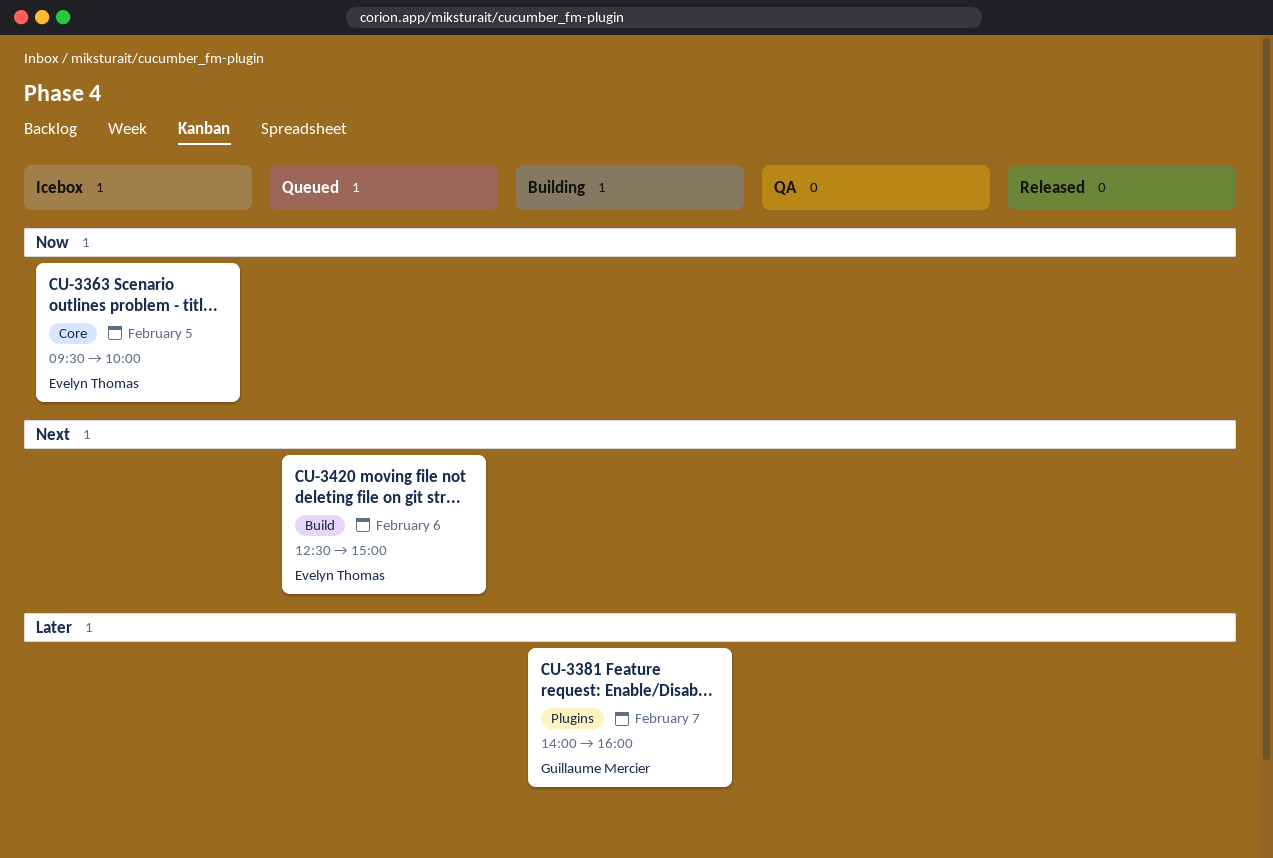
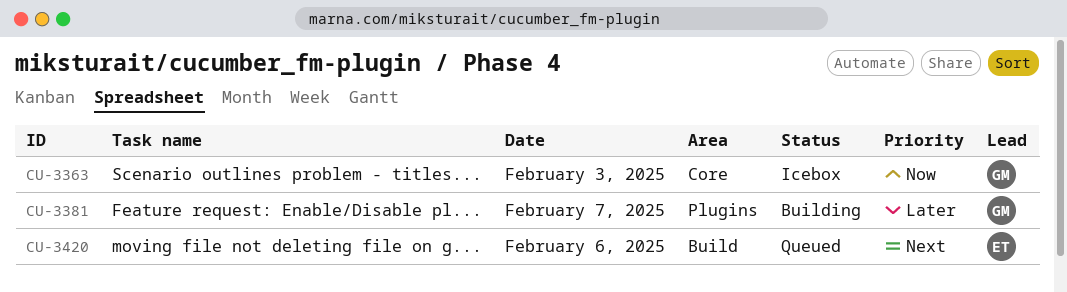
CU-3363, owner: Evelyn Thomas -> Guillaume Mercier
CU-3363, day: Feb 5 -> Feb 3

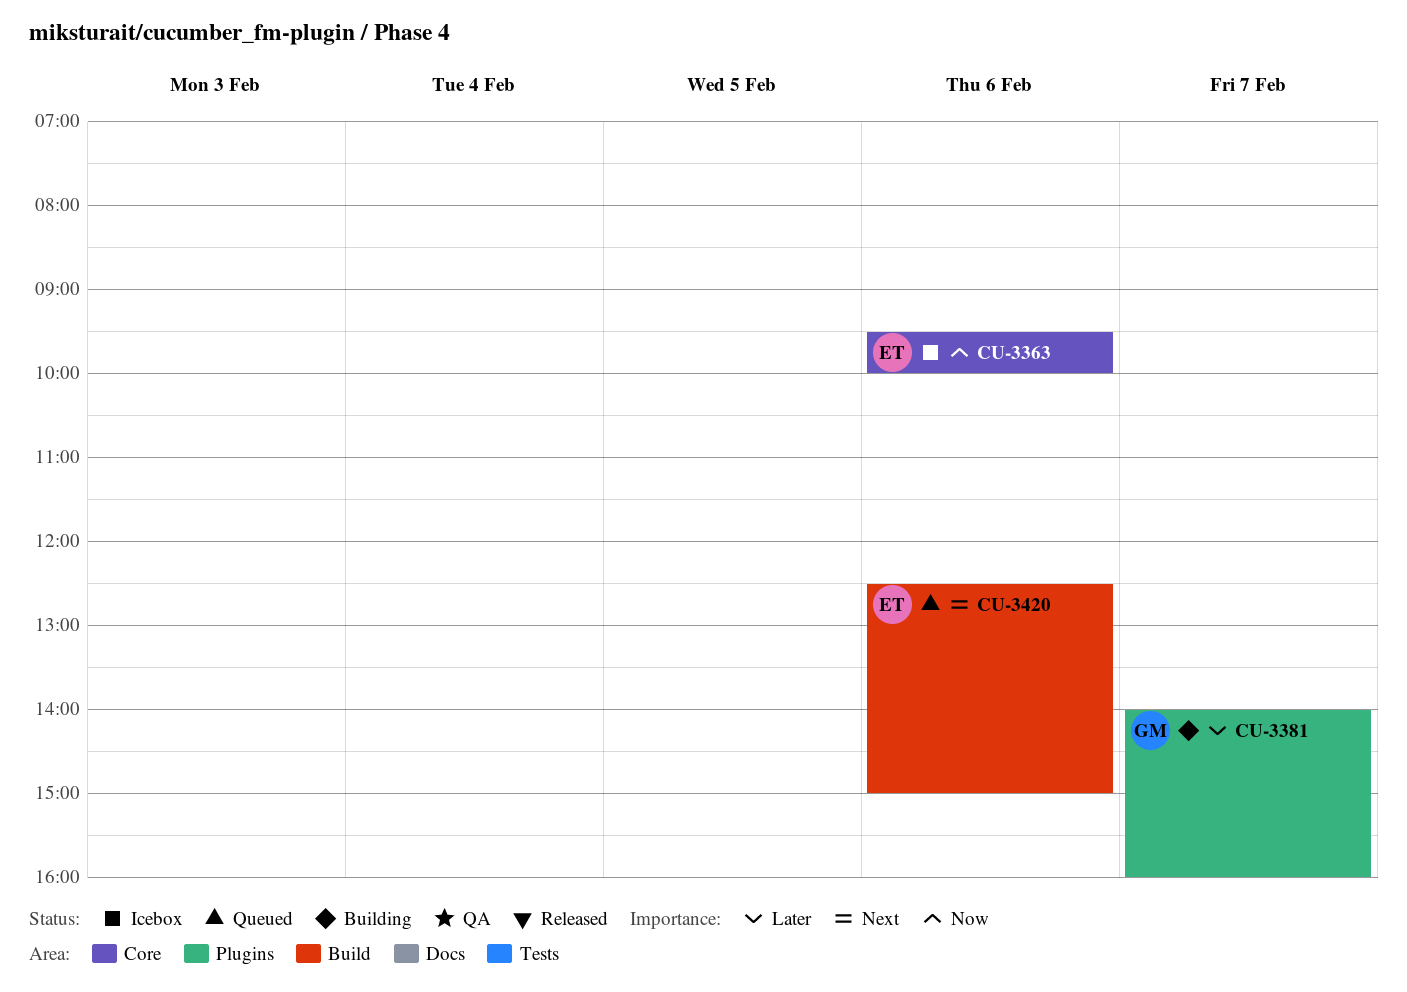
CU-3363, owner: GM -> ET
CU-3363, day: Feb 3 -> Feb 6

